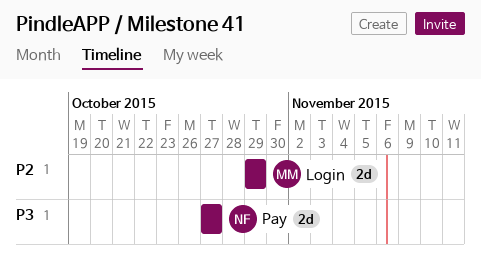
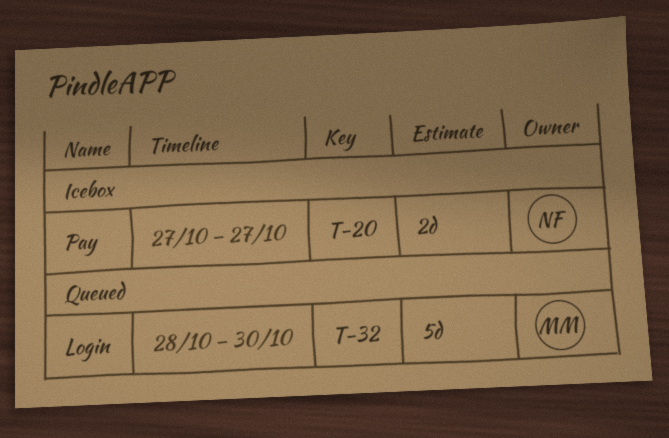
Login, estimate: 2d -> 5d
Login, start: Oct 29 -> Oct 28
Login, due: Oct 29 -> Oct 30

